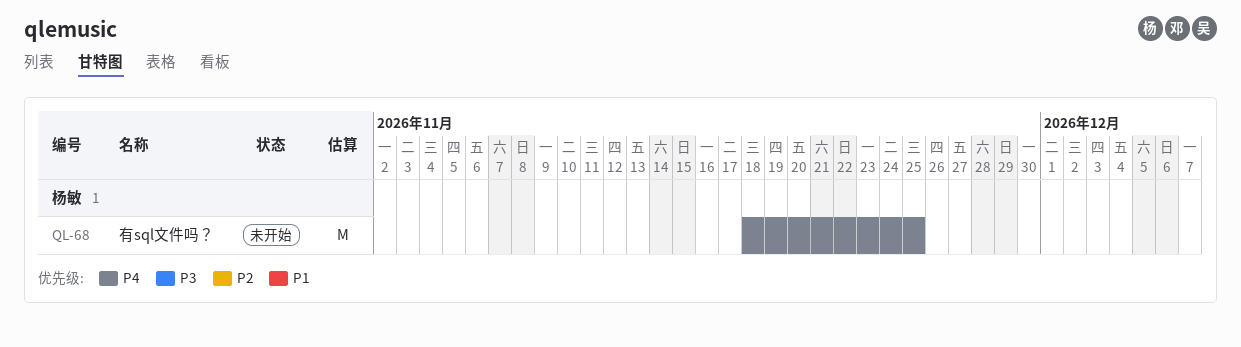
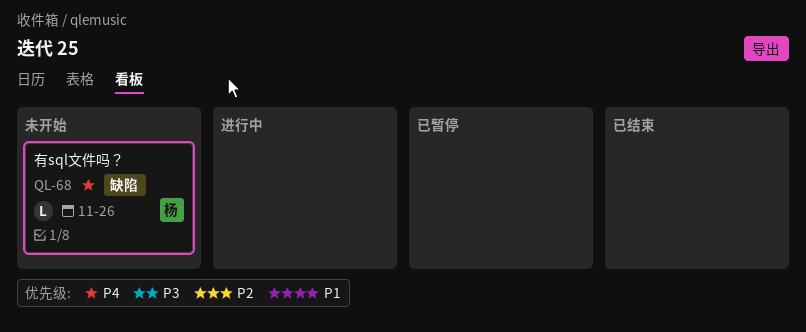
QL-68, estimate: M -> L
QL-68, due: Nov 25 -> Nov 26

